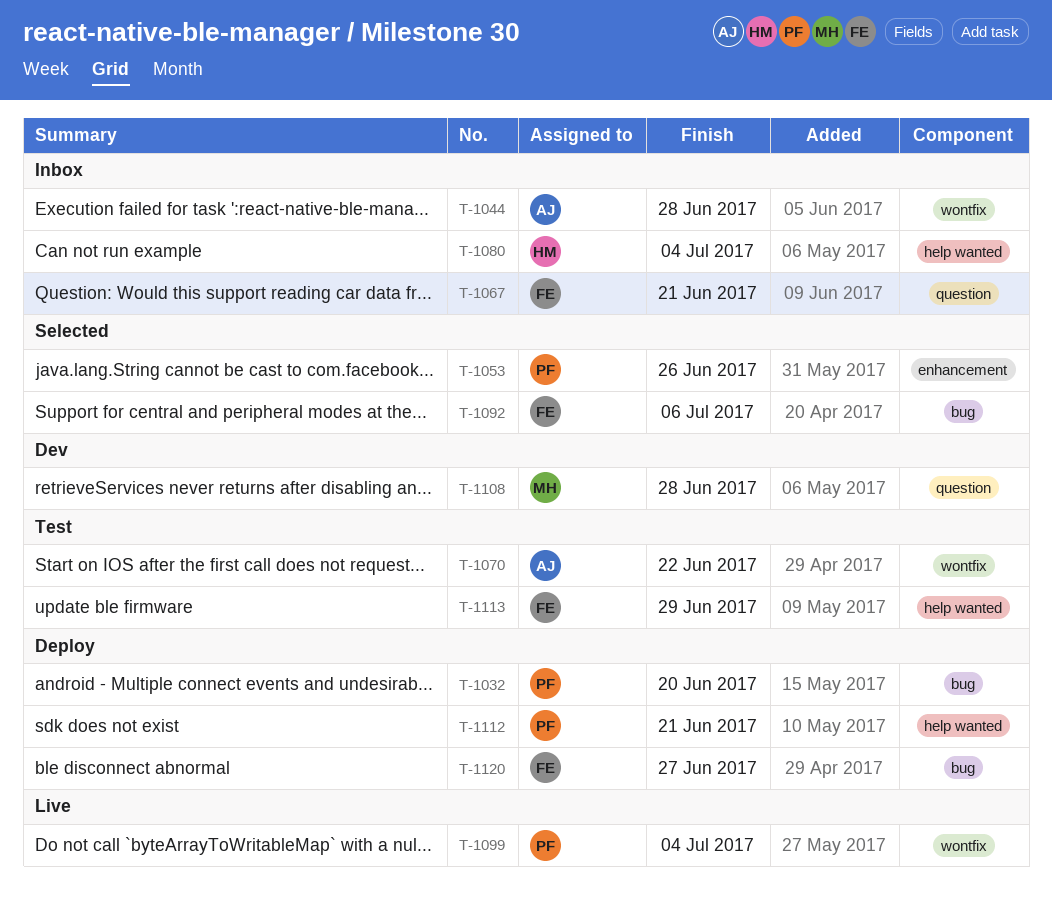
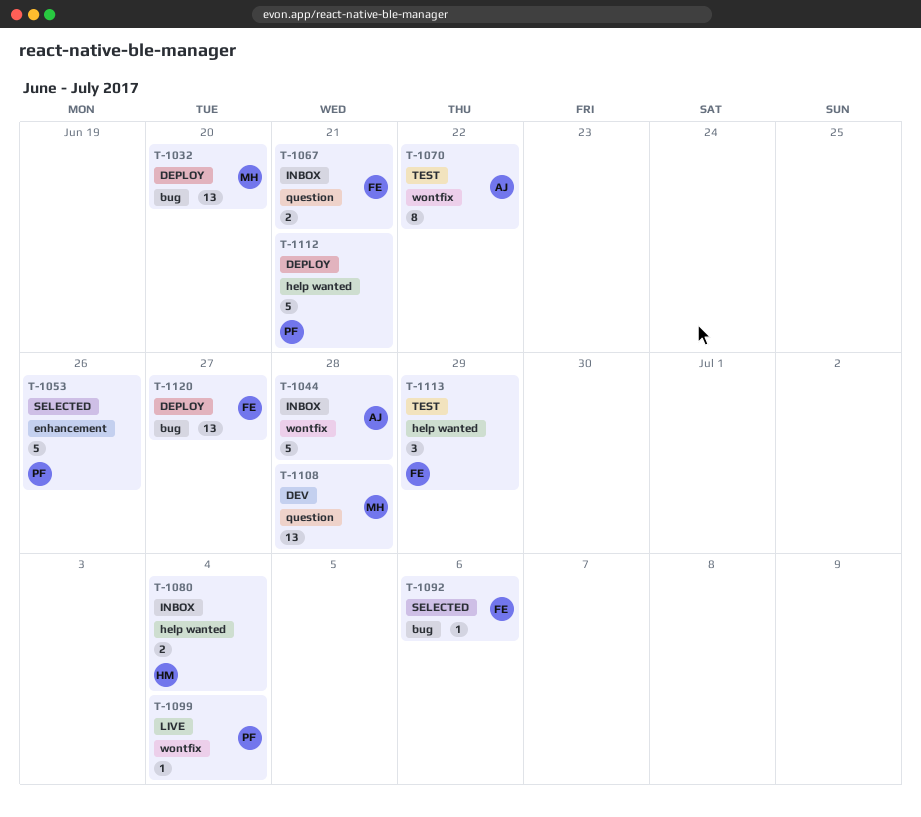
T-1032, owner: PF -> MH

